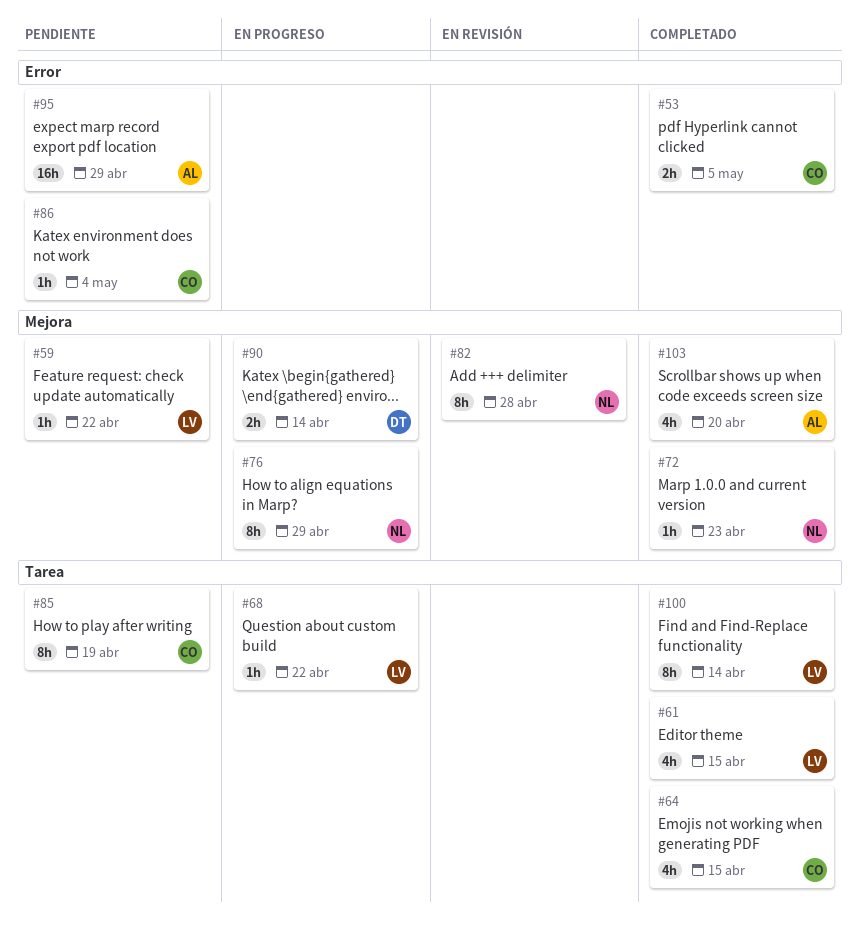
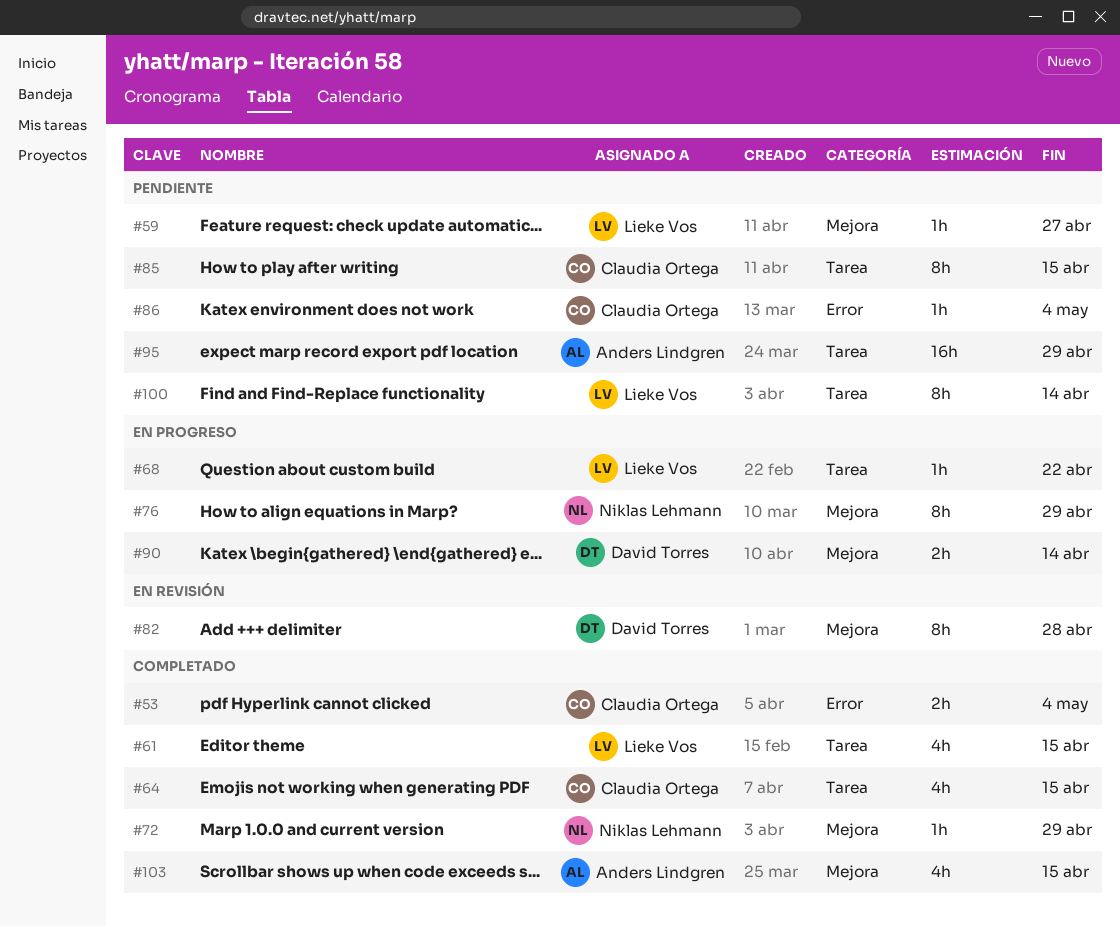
#53, due: May 5 -> May 4
#59, due: Apr 22 -> Apr 27
#72, due: Apr 23 -> Apr 29
#82, owner: Niklas Lehmann -> David Torres
#85, due: Apr 19 -> Apr 15
#95, label: Error -> Tarea
#100, status: Completado -> Pendiente
#103, due: Apr 20 -> Apr 15

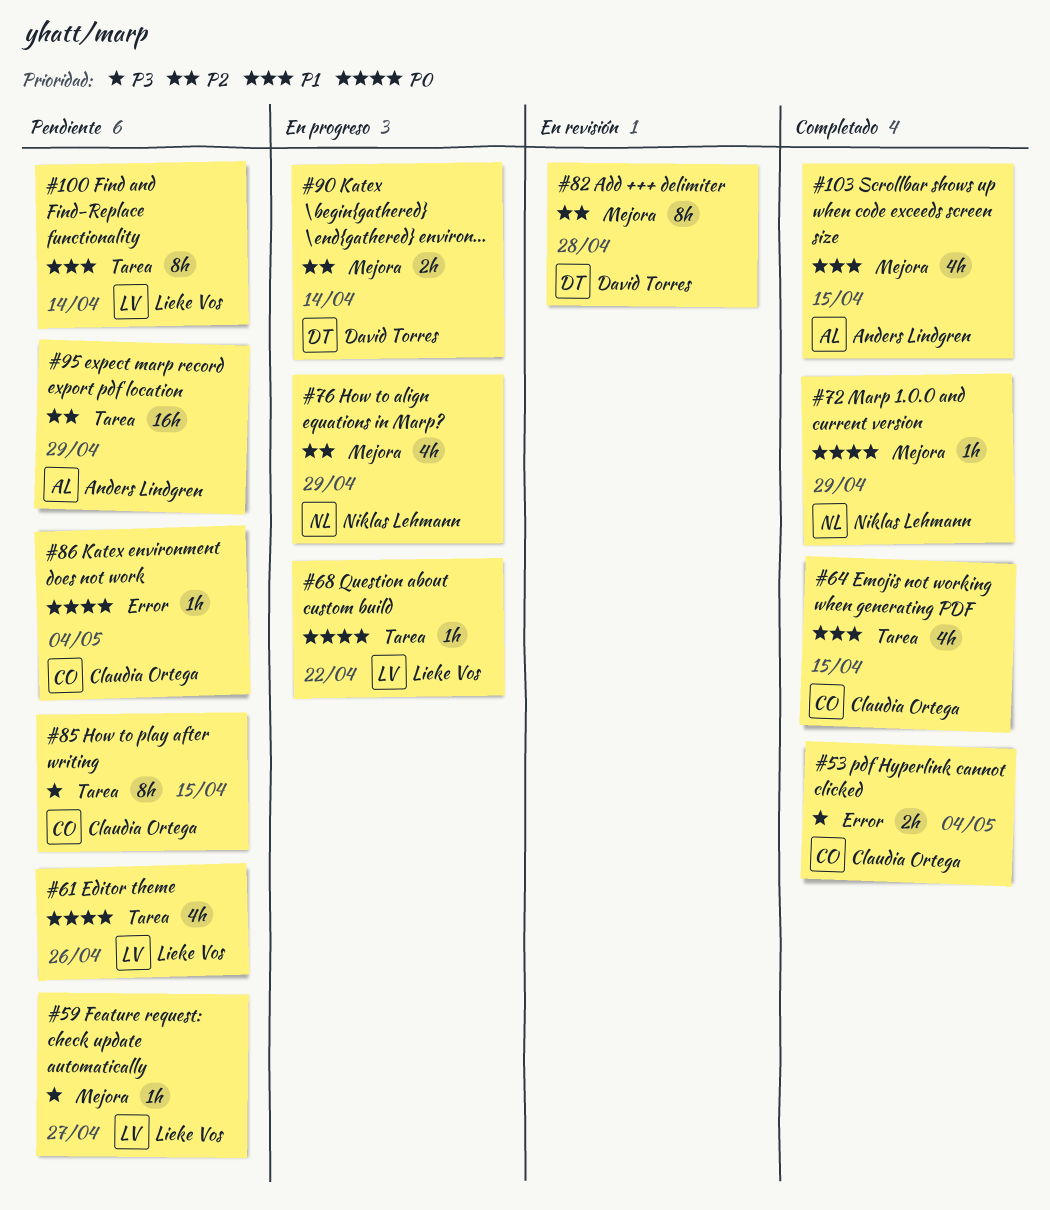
#61, status: Completado -> Pendiente
#61, due: Apr 15 -> Apr 26
#76, estimate: 8h -> 4h

